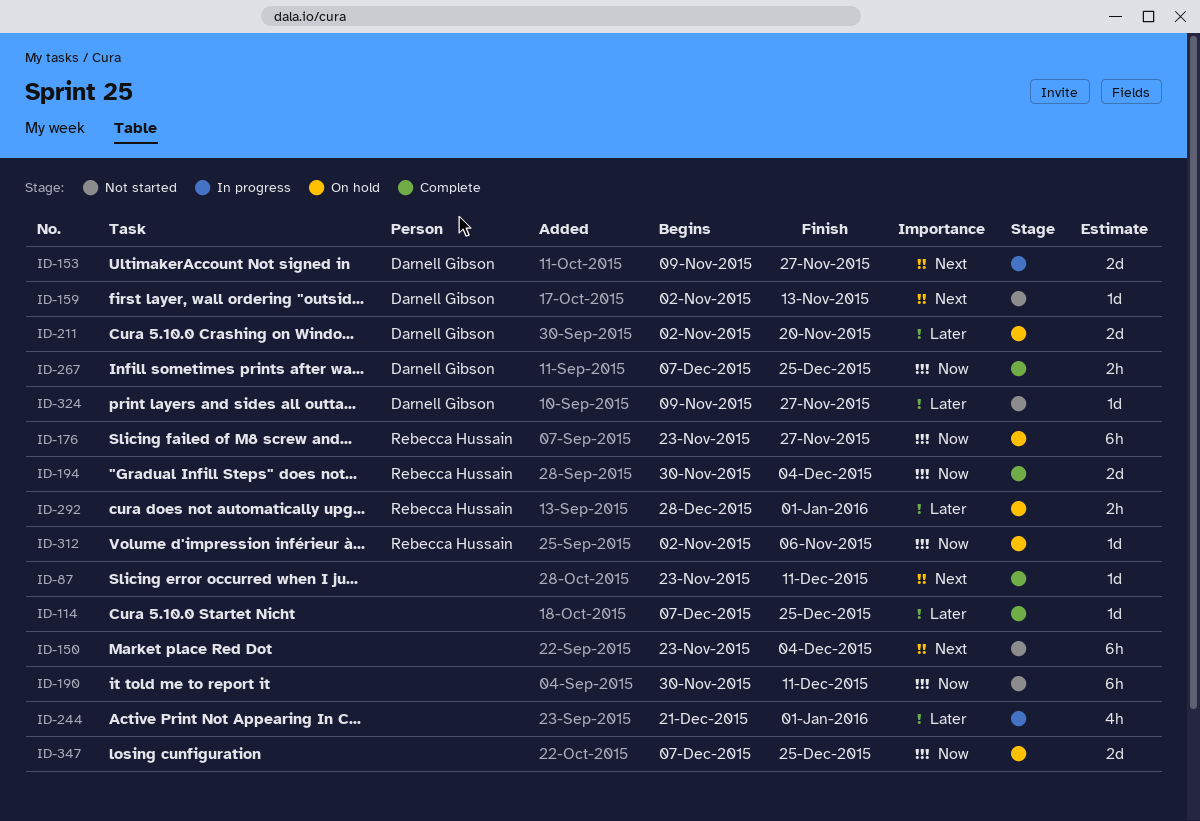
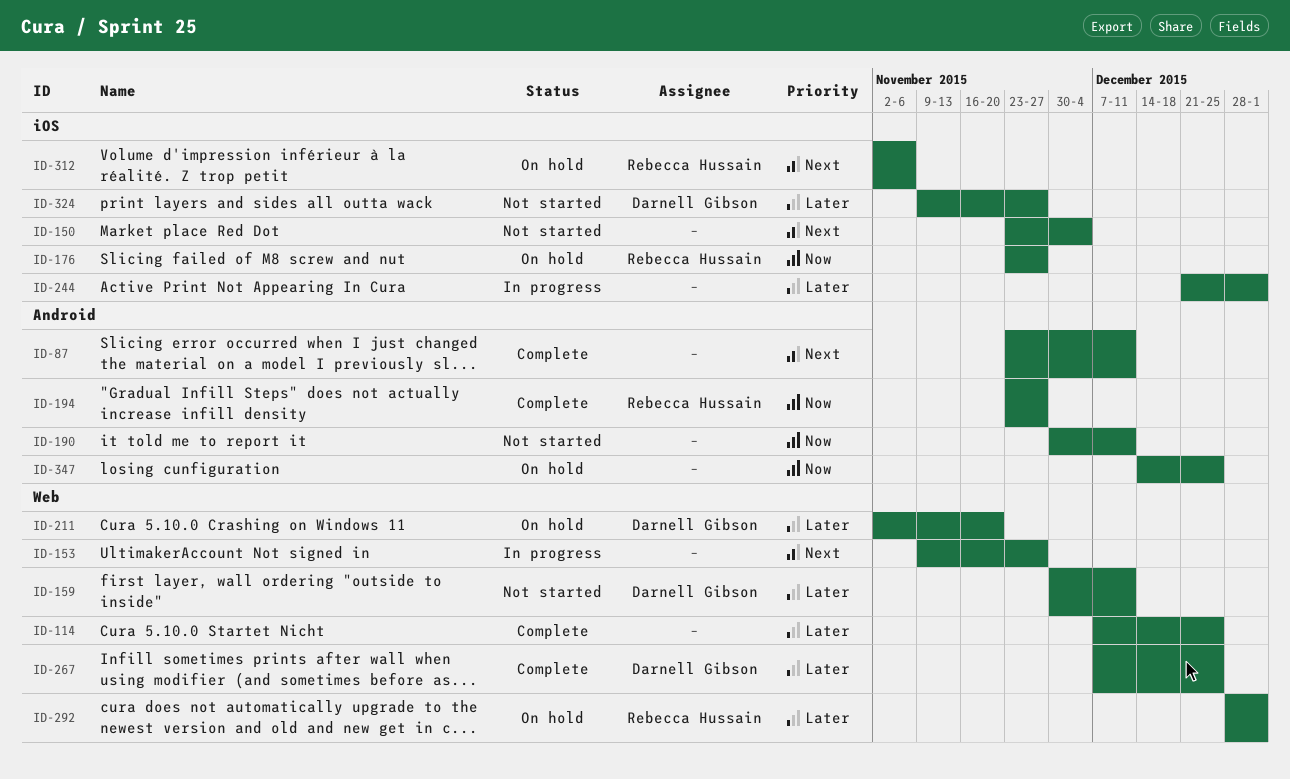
ID-153, owner: Darnell Gibson -> none
ID-159, priority: Next -> Later
ID-159, start: Nov 2 -> Nov 30
ID-159, due: Nov 13 -> Dec 11
ID-194, start: Nov 30 -> Nov 23
ID-194, due: Dec 4 -> Nov 27
ID-267, priority: Now -> Later
ID-312, priority: Now -> Next
ID-347, start: Dec 7 -> Dec 14

